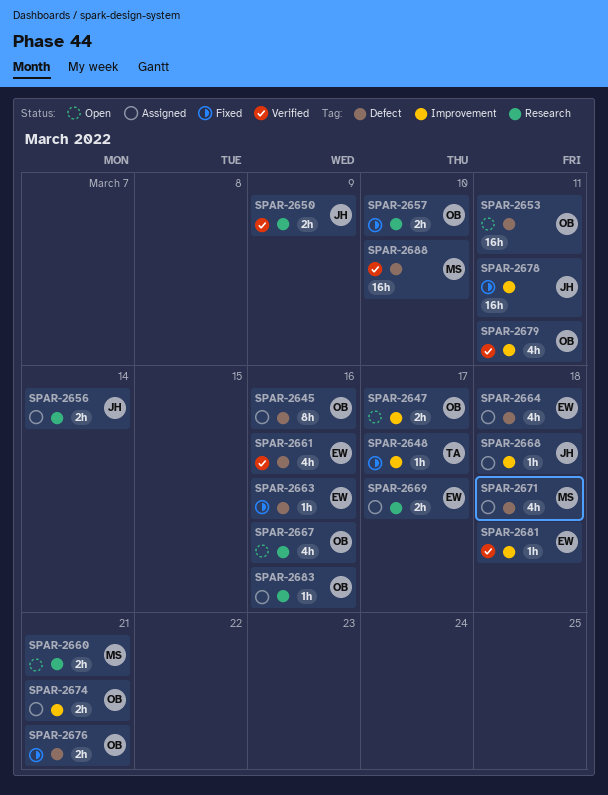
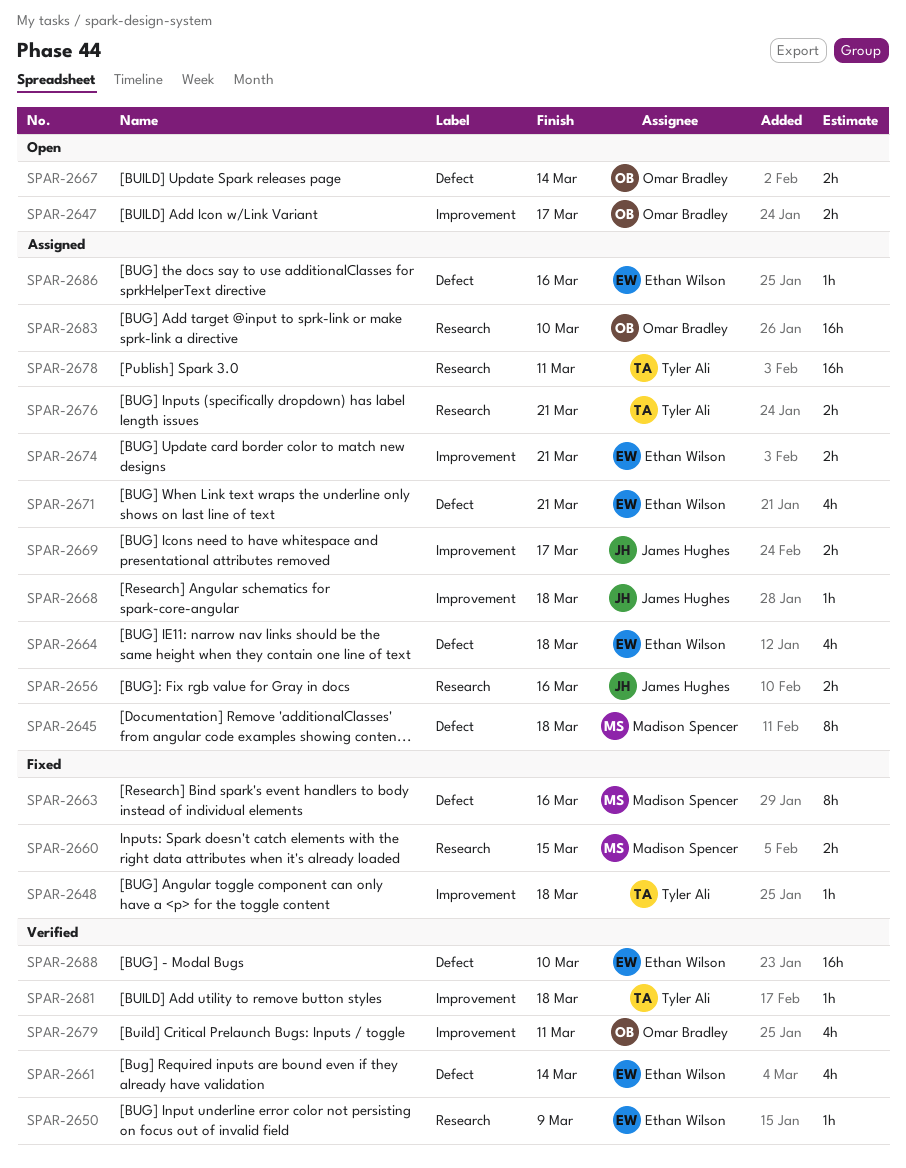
SPAR-2645, owner: Omar Bradley -> Madison Spencer
SPAR-2645, due: Mar 16 -> Mar 18
SPAR-2648, due: Mar 17 -> Mar 18
SPAR-2650, owner: James Hughes -> Ethan Wilson
SPAR-2650, estimate: 2h -> 1h
SPAR-2653: present -> none
SPAR-2656, due: Mar 14 -> Mar 16
SPAR-2657: present -> none
SPAR-2660, status: Open -> Fixed
SPAR-2660, due: Mar 21 -> Mar 15
SPAR-2661, due: Mar 16 -> Mar 14
SPAR-2663, owner: Ethan Wilson -> Madison Spencer
SPAR-2663, estimate: 1h -> 8h
SPAR-2667, label: Research -> Defect
SPAR-2667, estimate: 4h -> 2h
SPAR-2667, due: Mar 16 -> Mar 14
SPAR-2669, owner: Ethan Wilson -> James Hughes
SPAR-2669, label: Research -> Improvement
SPAR-2671, owner: Madison Spencer -> Ethan Wilson
SPAR-2671, due: Mar 18 -> Mar 21
SPAR-2674, owner: Omar Bradley -> Ethan Wilson
SPAR-2676, status: Fixed -> Assigned
SPAR-2676, owner: Omar Bradley -> Tyler Ali
SPAR-2676, label: Defect -> Research
SPAR-2678, status: Fixed -> Assigned
SPAR-2678, owner: James Hughes -> Tyler Ali
SPAR-2678, label: Improvement -> Research
SPAR-2681, owner: Ethan Wilson -> Tyler Ali
SPAR-2683, estimate: 1h -> 16h
SPAR-2683, due: Mar 16 -> Mar 10
SPAR-2686: none -> present
SPAR-2688, owner: Madison Spencer -> Ethan Wilson

